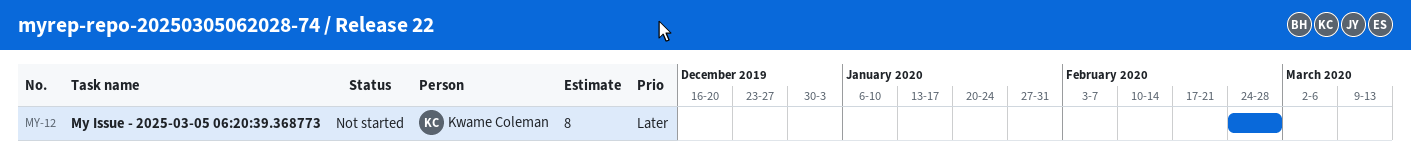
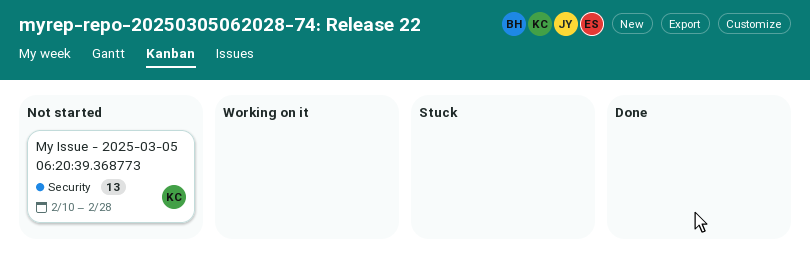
My Issue - 2025-03-05 06:20:39.368773, estimate: 8 -> 13
My Issue - 2025-03-05 06:20:39.368773, start: Feb 24 -> Feb 10

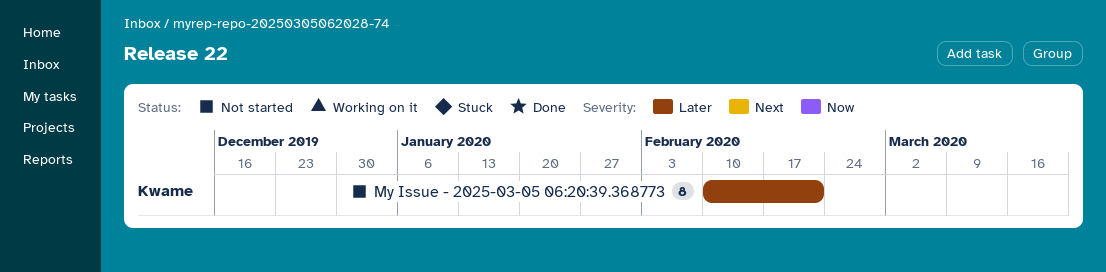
My Issue - 2025-03-05 06:20:39.368773, estimate: 13 -> 8
My Issue - 2025-03-05 06:20:39.368773, due: Feb 28 -> Feb 21

